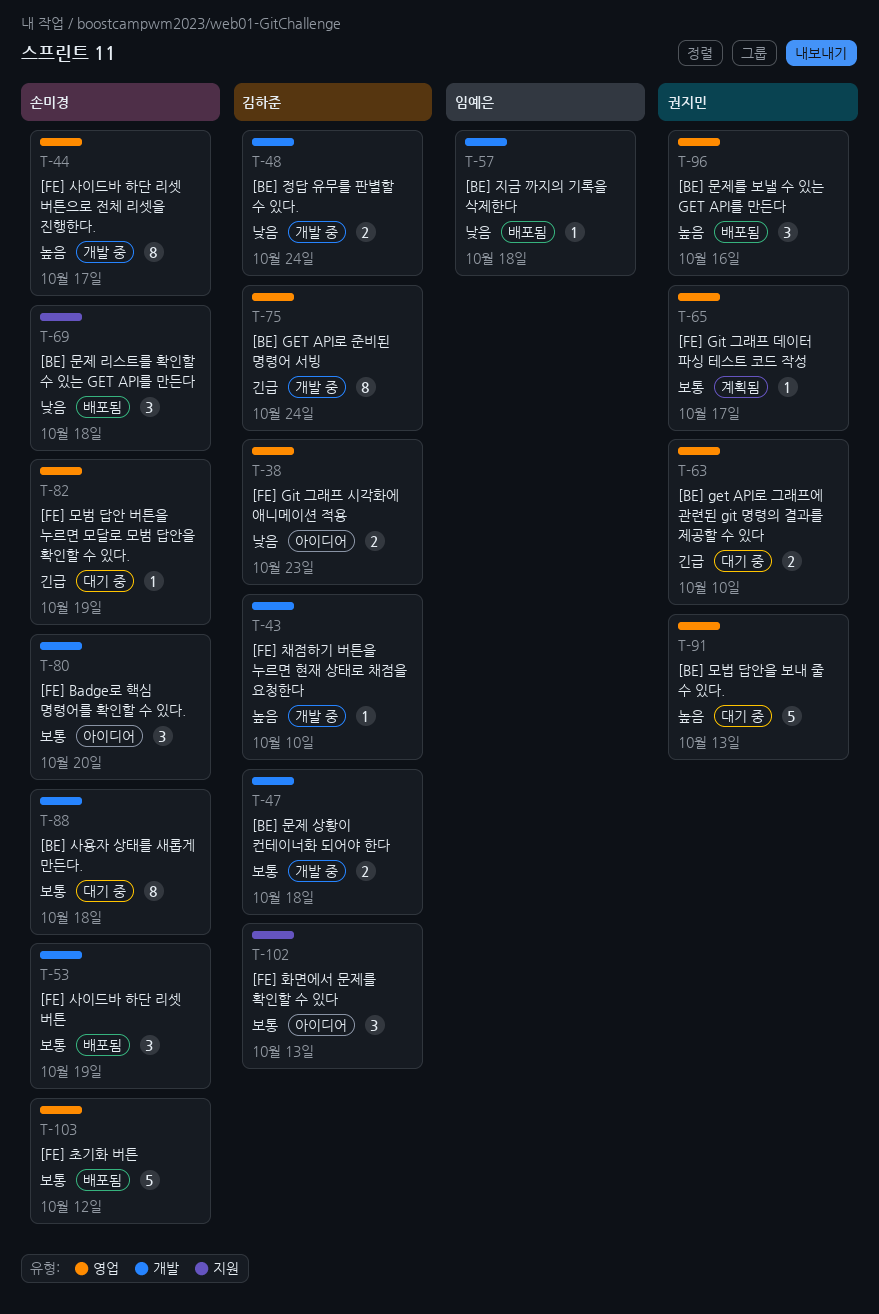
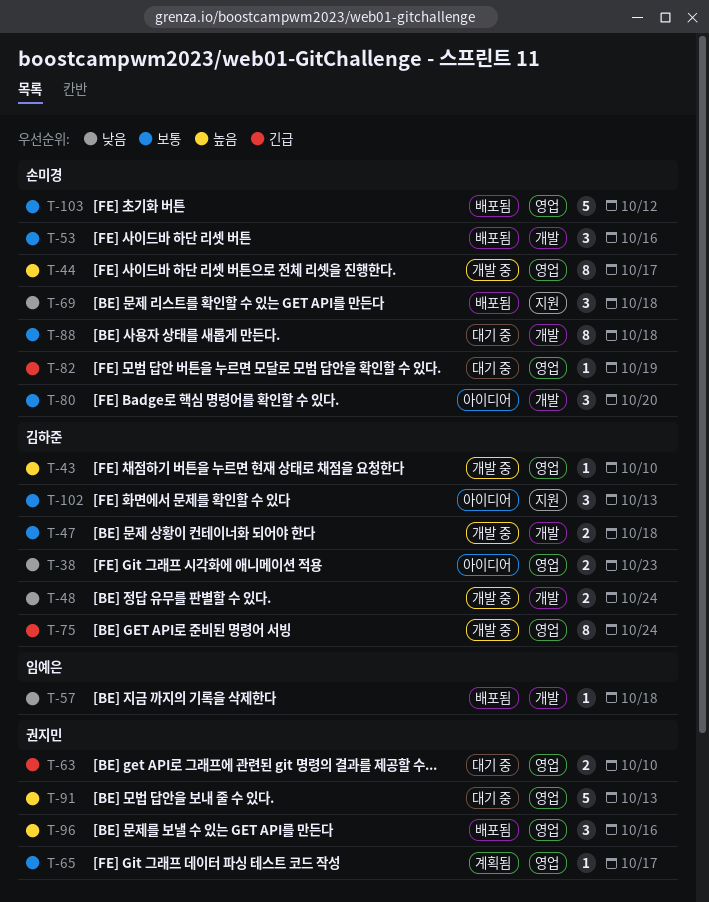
T-43, label: 개발 -> 영업
T-53, due: Oct 19 -> Oct 16

